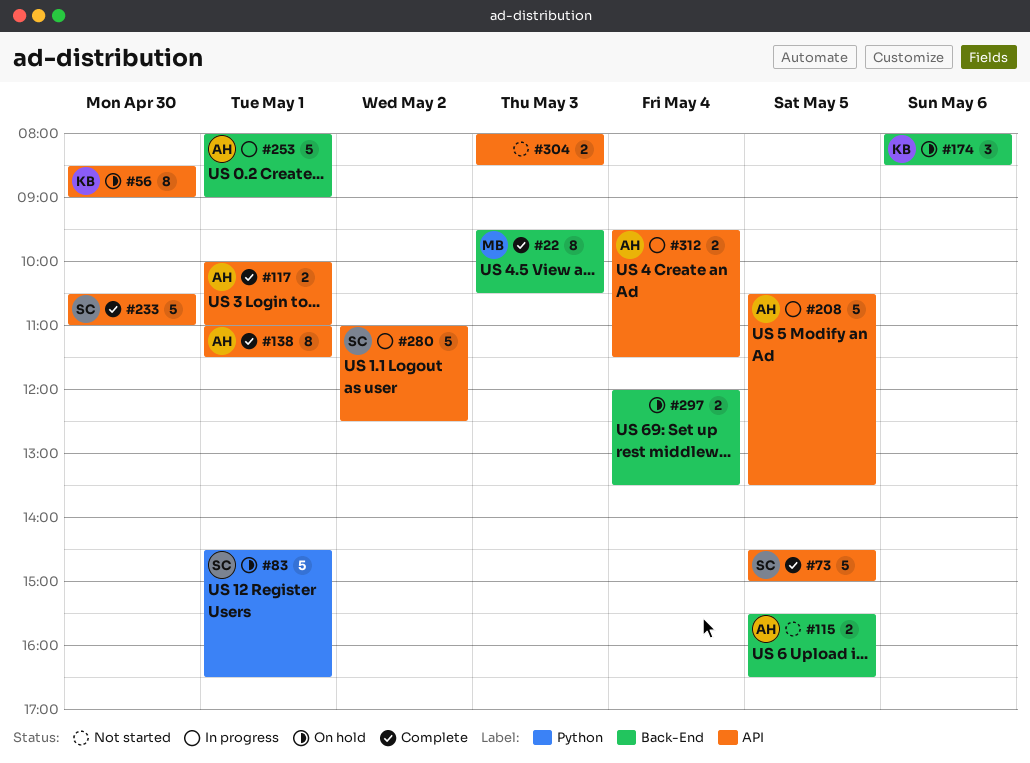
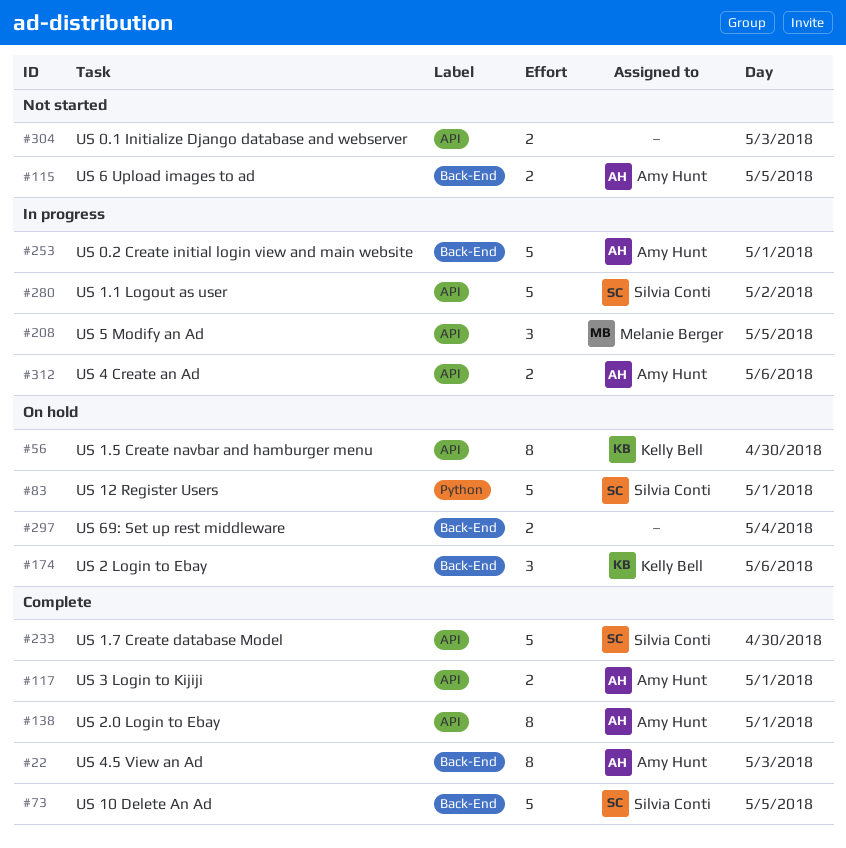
#22, owner: Melanie Berger -> Amy Hunt
#73, label: API -> Back-End
#208, owner: Amy Hunt -> Melanie Berger
#208, estimate: 5 -> 3
#312, day: May 4 -> May 6

